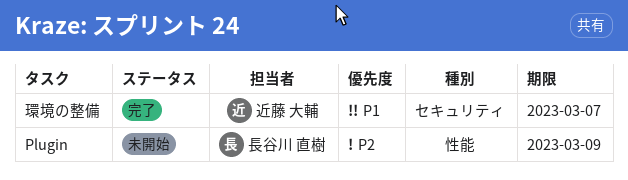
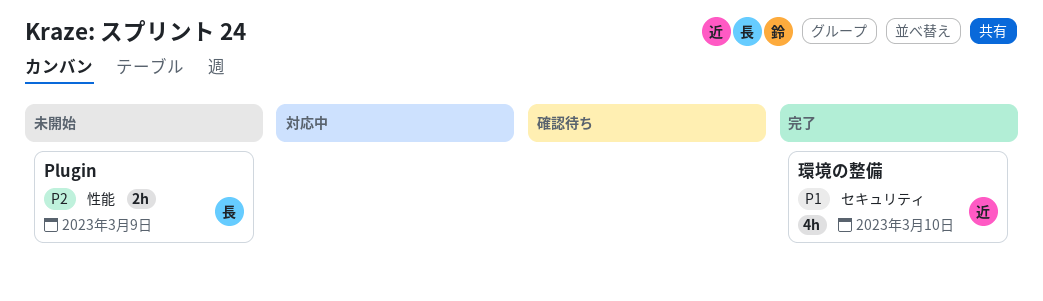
環境の整備, due: Mar 7 -> Mar 10

